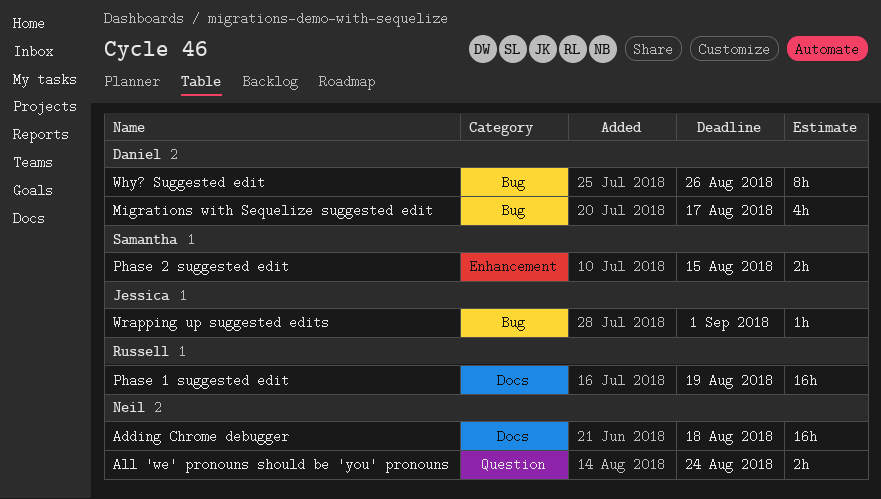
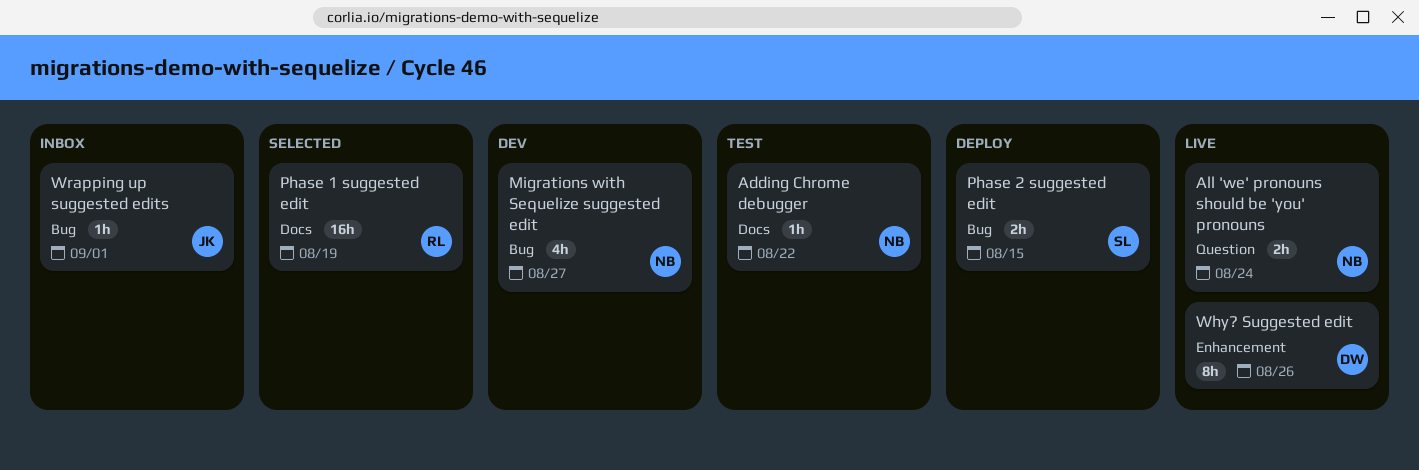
Adding Chrome debugger, estimate: 16h -> 1h
Adding Chrome debugger, due: Aug 18 -> Aug 22
Migrations with Sequelize suggested edit, owner: Daniel -> Neil
Migrations with Sequelize suggested edit, due: Aug 17 -> Aug 27
Phase 2 suggested edit, label: Enhancement -> Bug
Why? Suggested edit, label: Bug -> Enhancement

